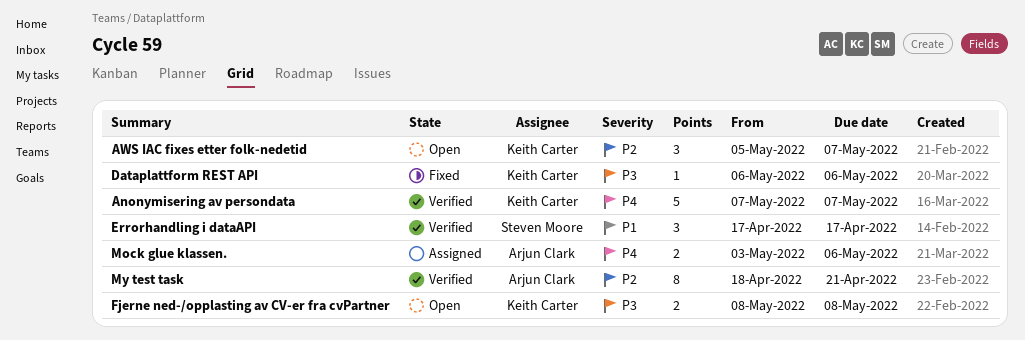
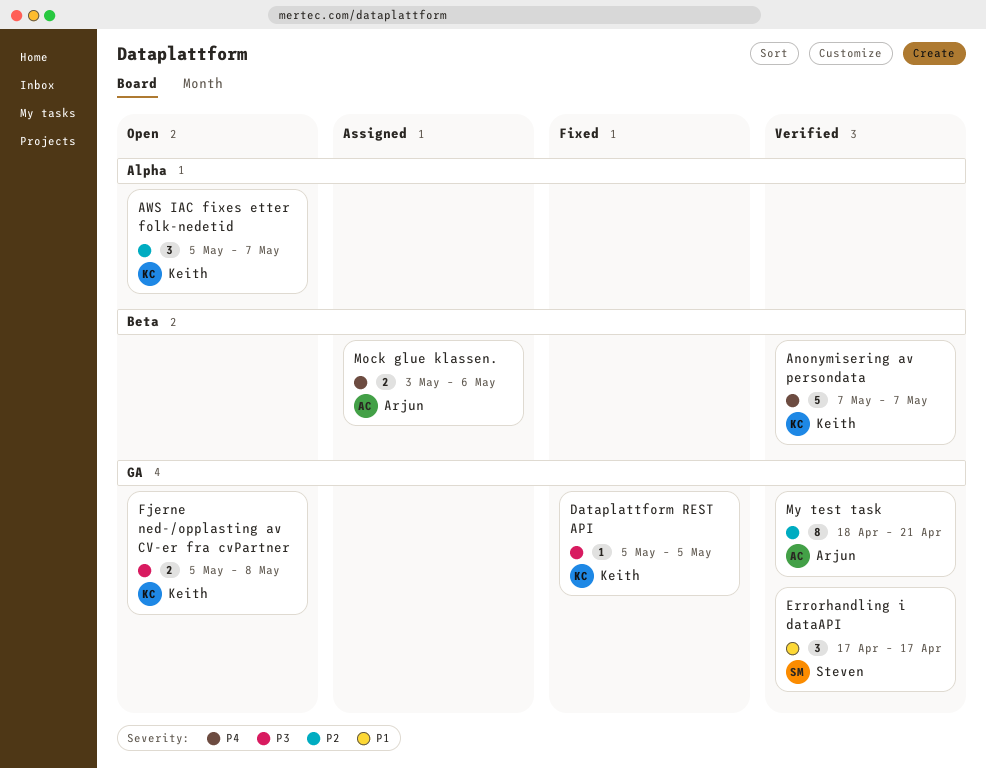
Dataplattform REST API, start: May 6 -> May 5
Dataplattform REST API, due: May 6 -> May 5
Fjerne ned-/opplasting av CV-er fra cvPartner, start: May 8 -> May 5

